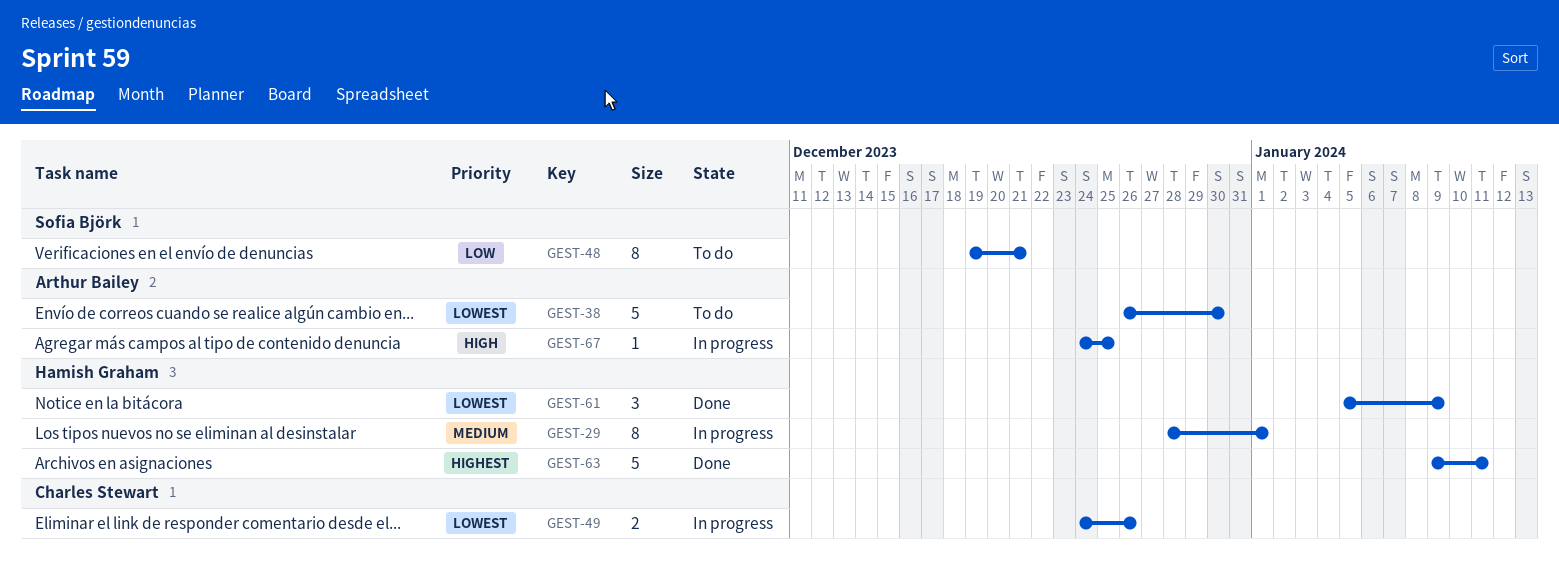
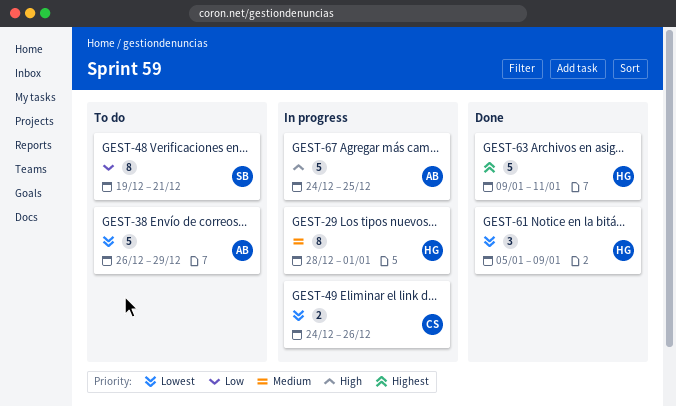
GEST-38, due: Dec 30 -> Dec 29
GEST-67, estimate: 1 -> 5

